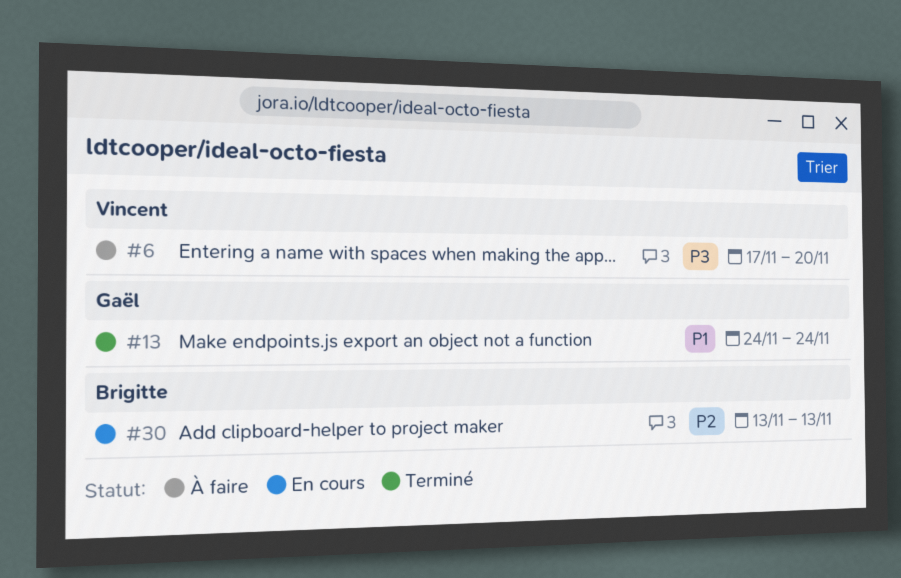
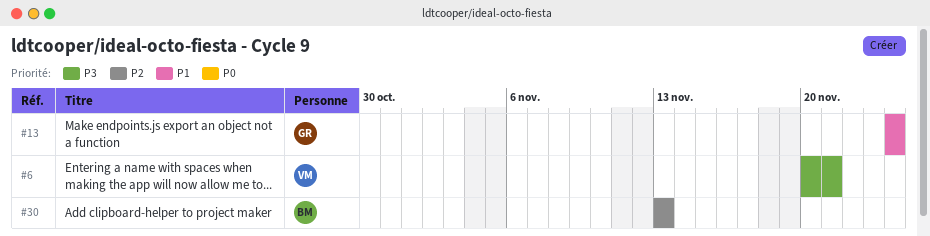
#6, start: Nov 17 -> Nov 20
#6, due: Nov 20 -> Nov 21

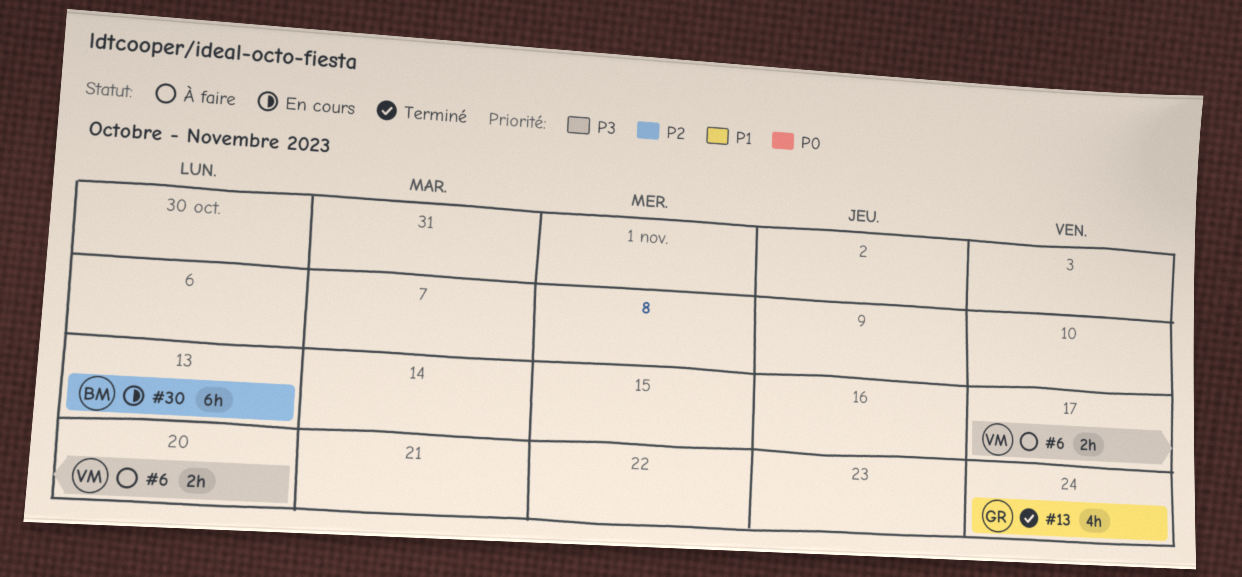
#6, start: Nov 20 -> Nov 17
#6, due: Nov 21 -> Nov 20

